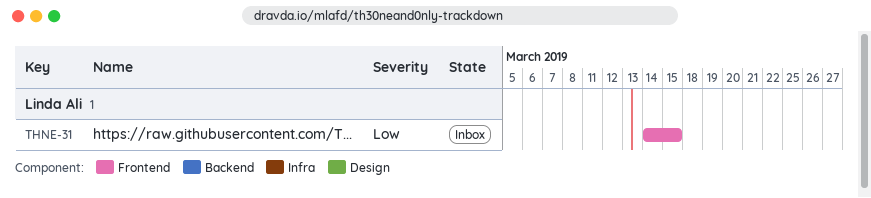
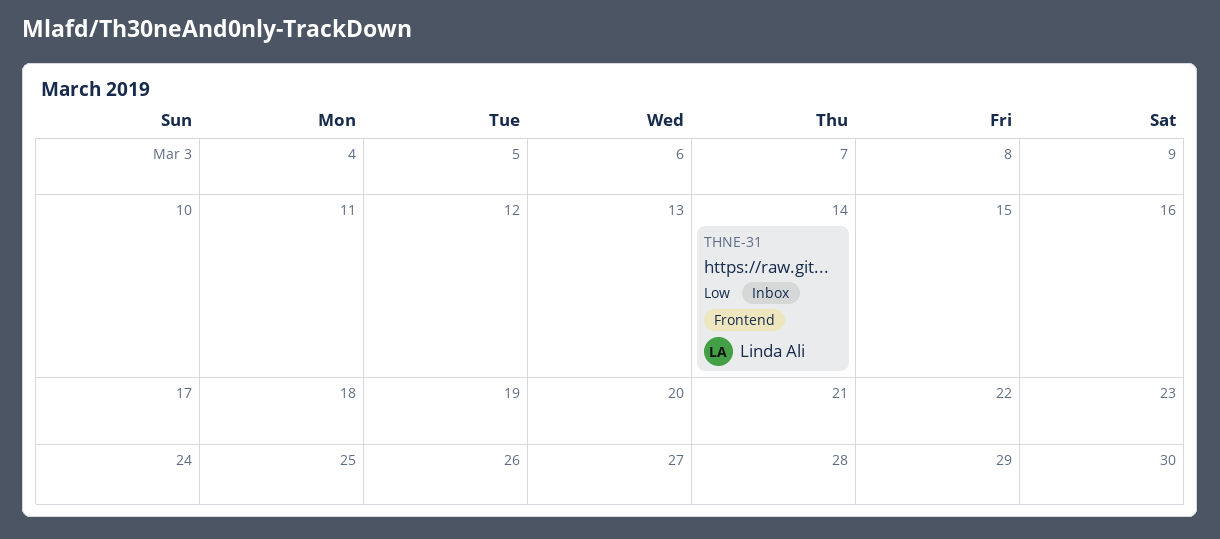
THNE-31, due: Mar 15 -> Mar 14

